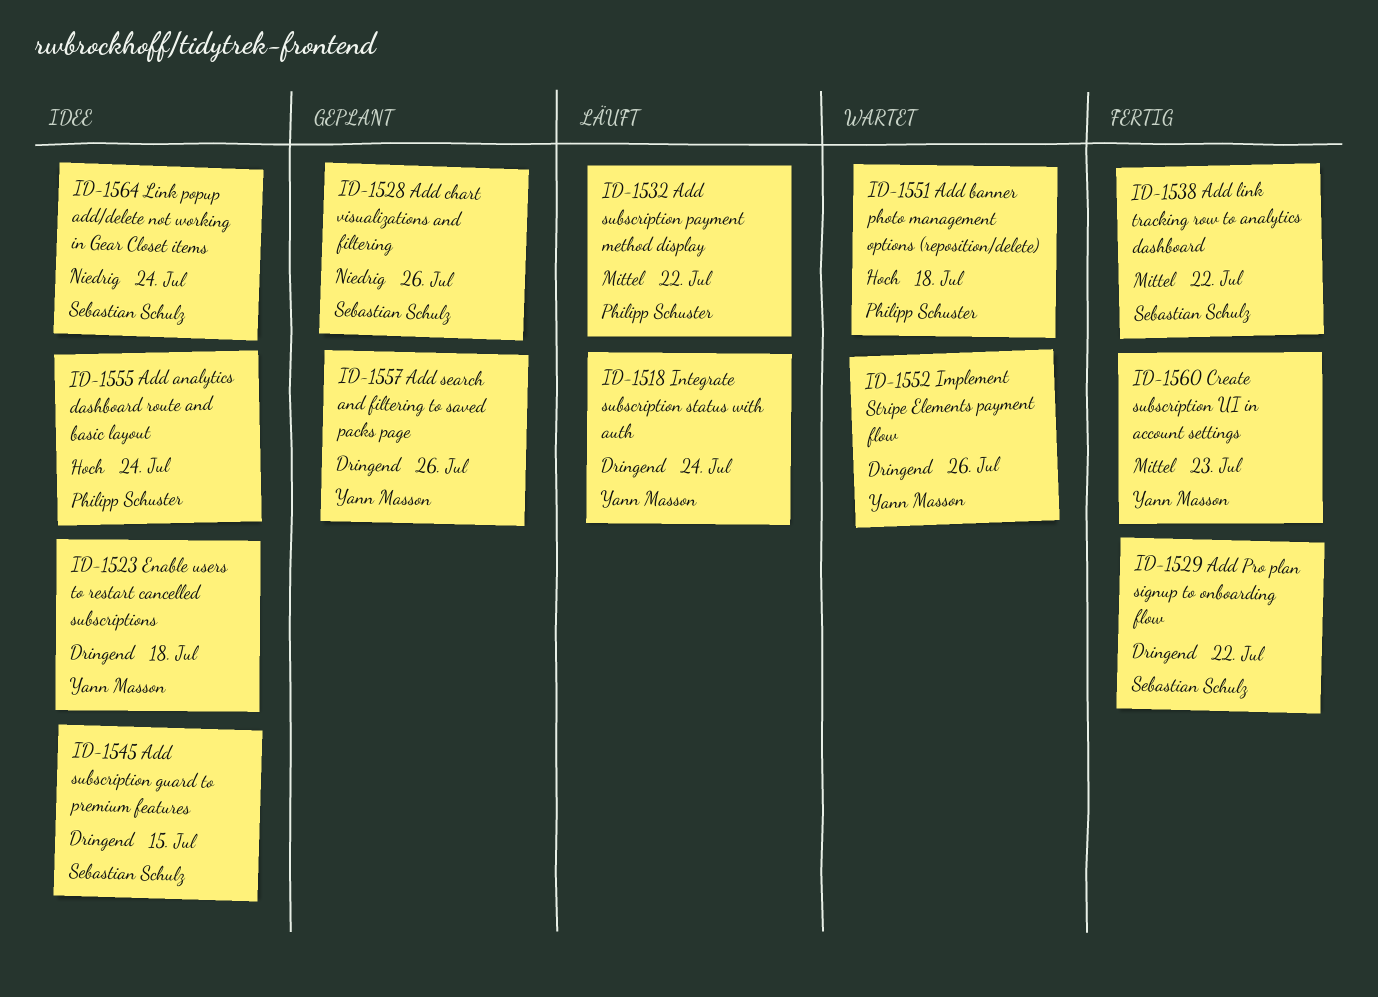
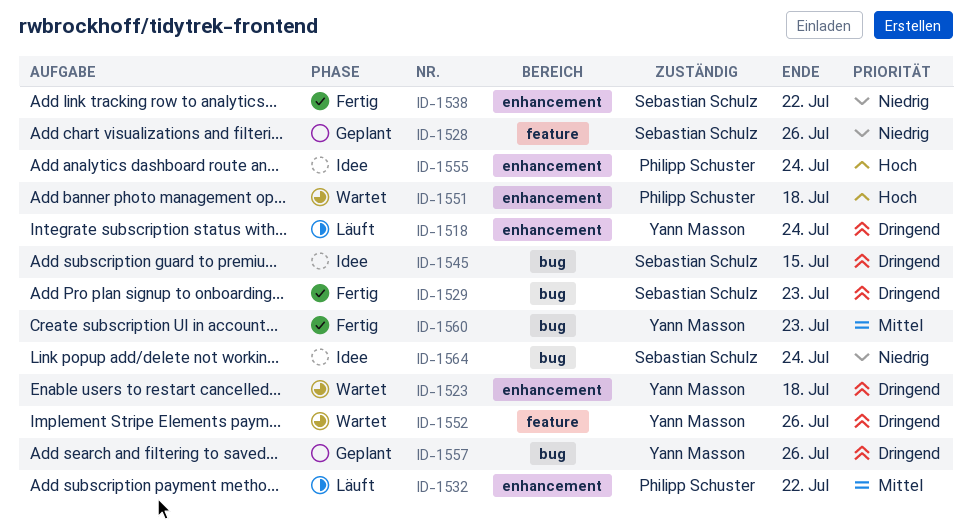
ID-1523, status: Idee -> Wartet
ID-1529, due: Jul 22 -> Jul 23
ID-1538, priority: Mittel -> Niedrig

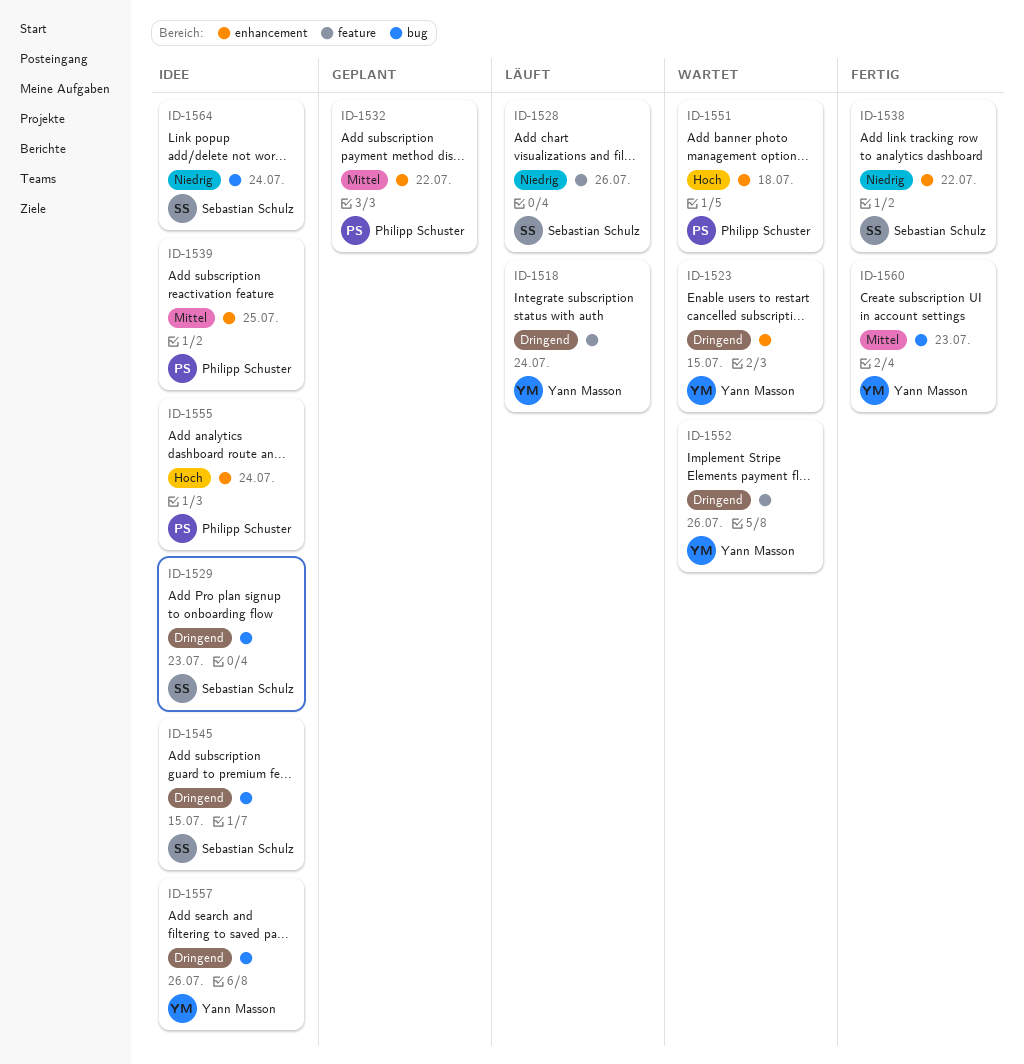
ID-1518, label: enhancement -> feature
ID-1523, due: Jul 18 -> Jul 15
ID-1528, status: Geplant -> Läuft
ID-1529, status: Fertig -> Idee
ID-1532, status: Läuft -> Geplant
ID-1539: none -> present
ID-1557, status: Geplant -> Idee

